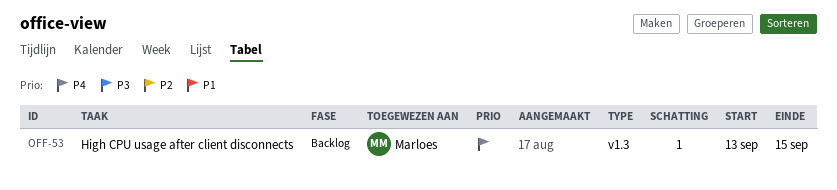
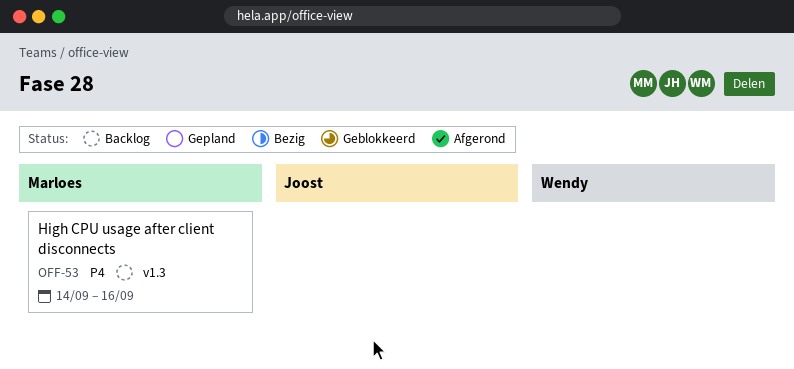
OFF-53, start: Sep 13 -> Sep 14
OFF-53, due: Sep 15 -> Sep 16

